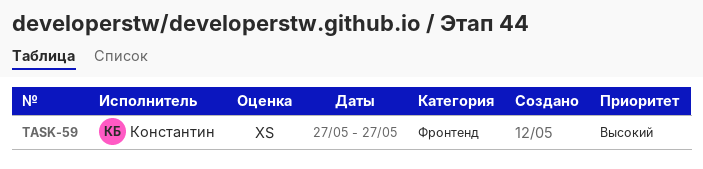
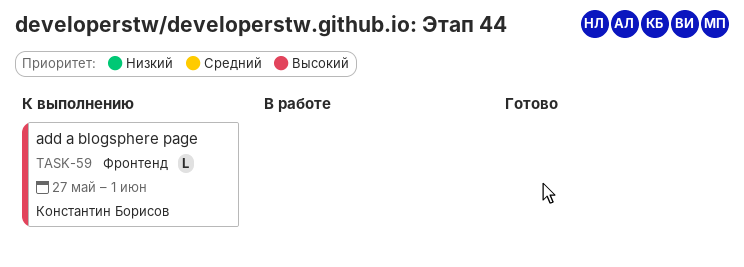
TASK-59, estimate: XS -> L
TASK-59, due: May 27 -> Jun 1

